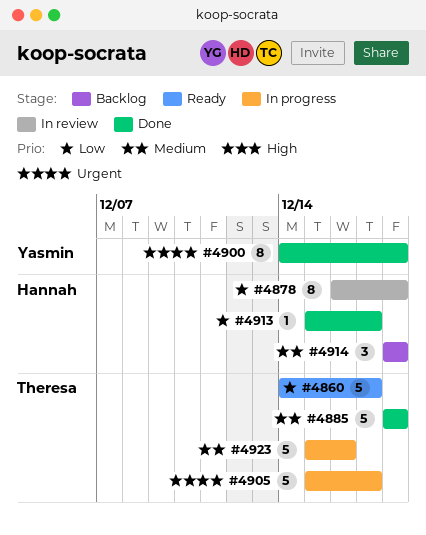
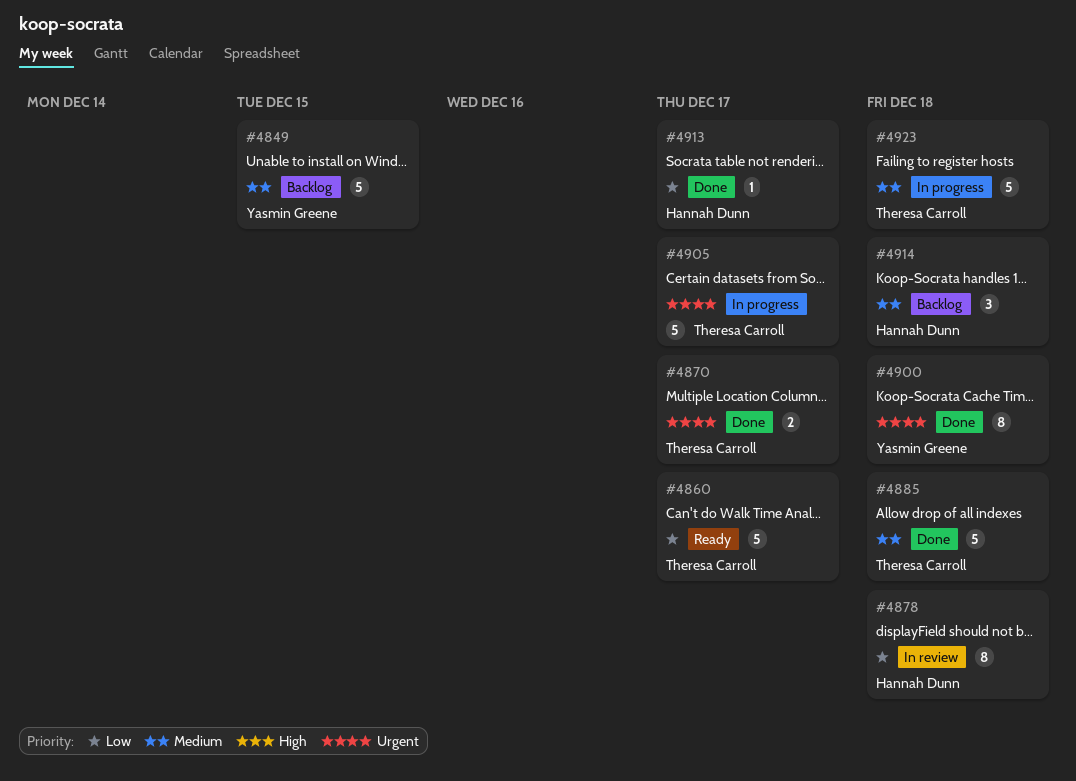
#4849: none -> present
#4870: none -> present
#4923, due: Dec 16 -> Dec 18

